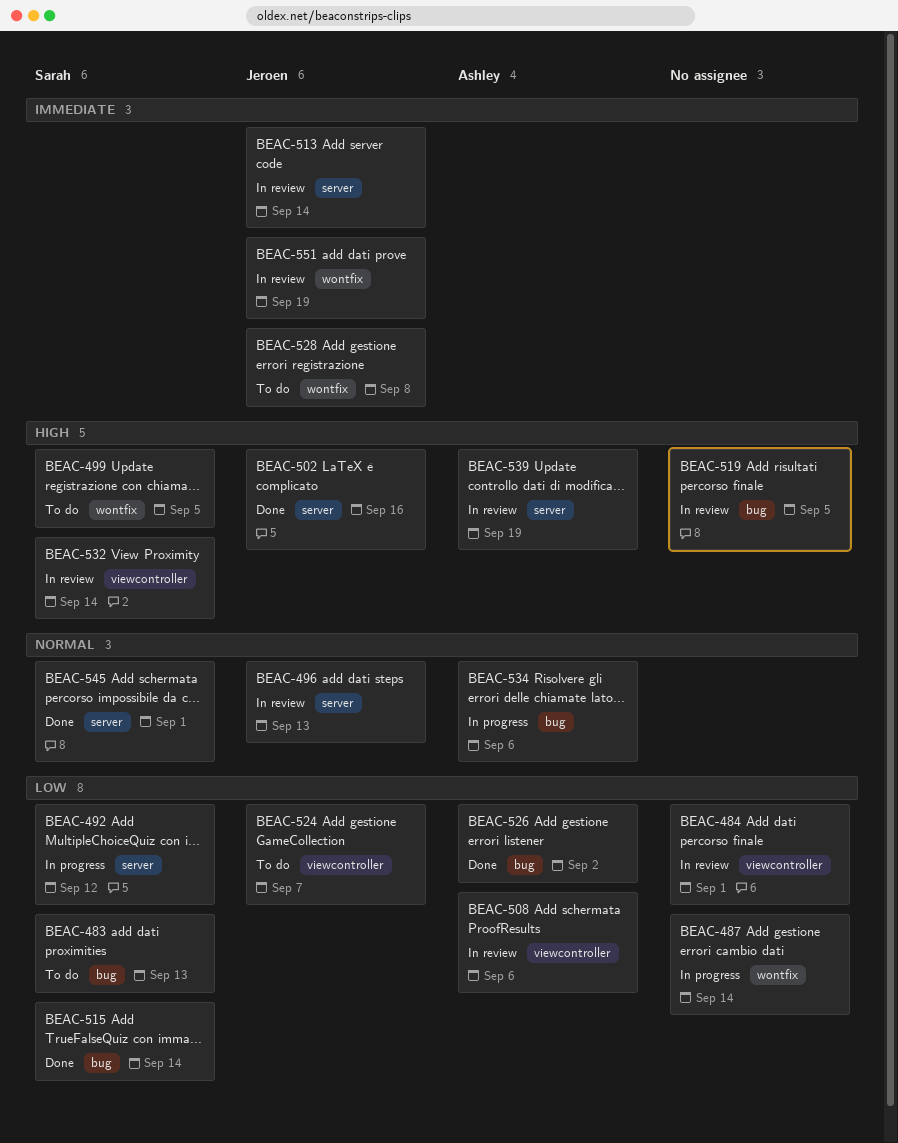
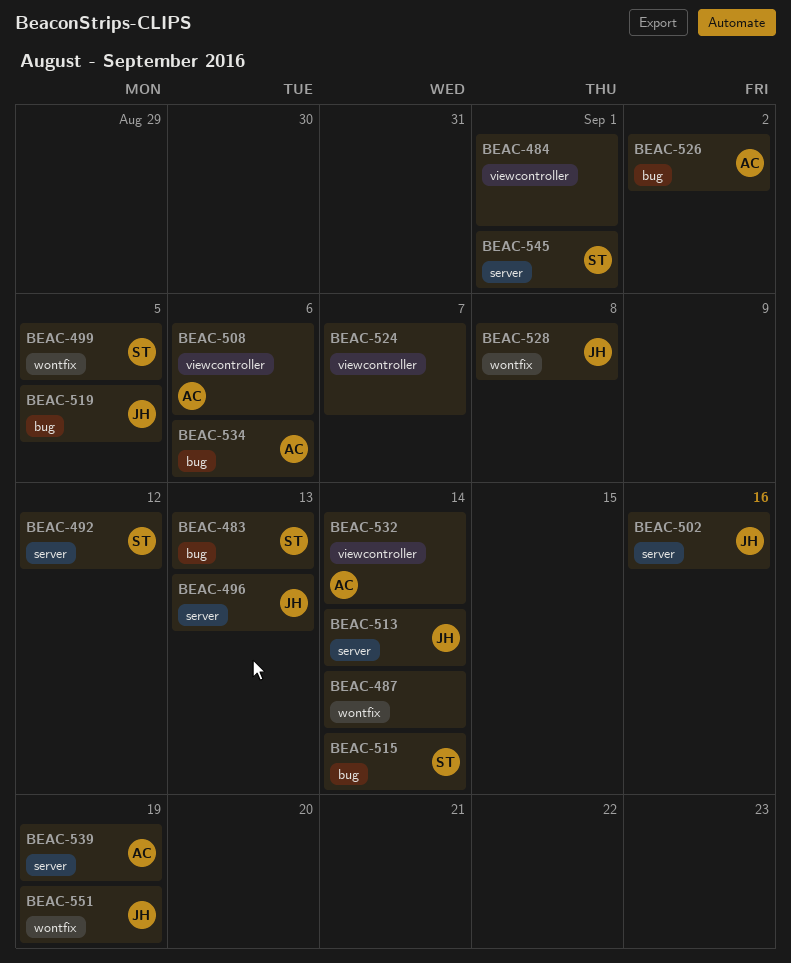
BEAC-519, owner: none -> Jeroen
BEAC-524, owner: Jeroen -> none
BEAC-532, owner: Sarah -> Ashley

